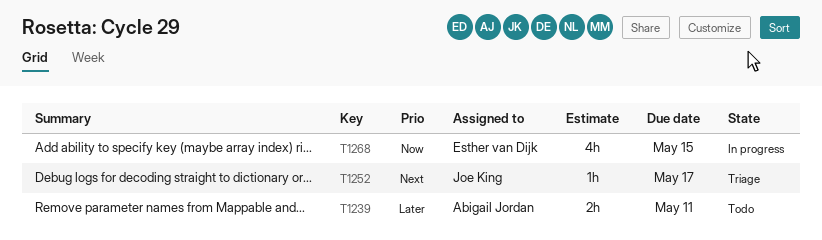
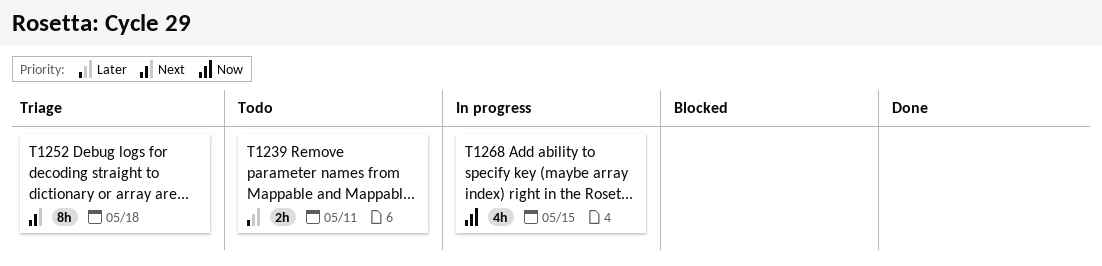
T1252, estimate: 1h -> 8h
T1252, due: May 17 -> May 18

